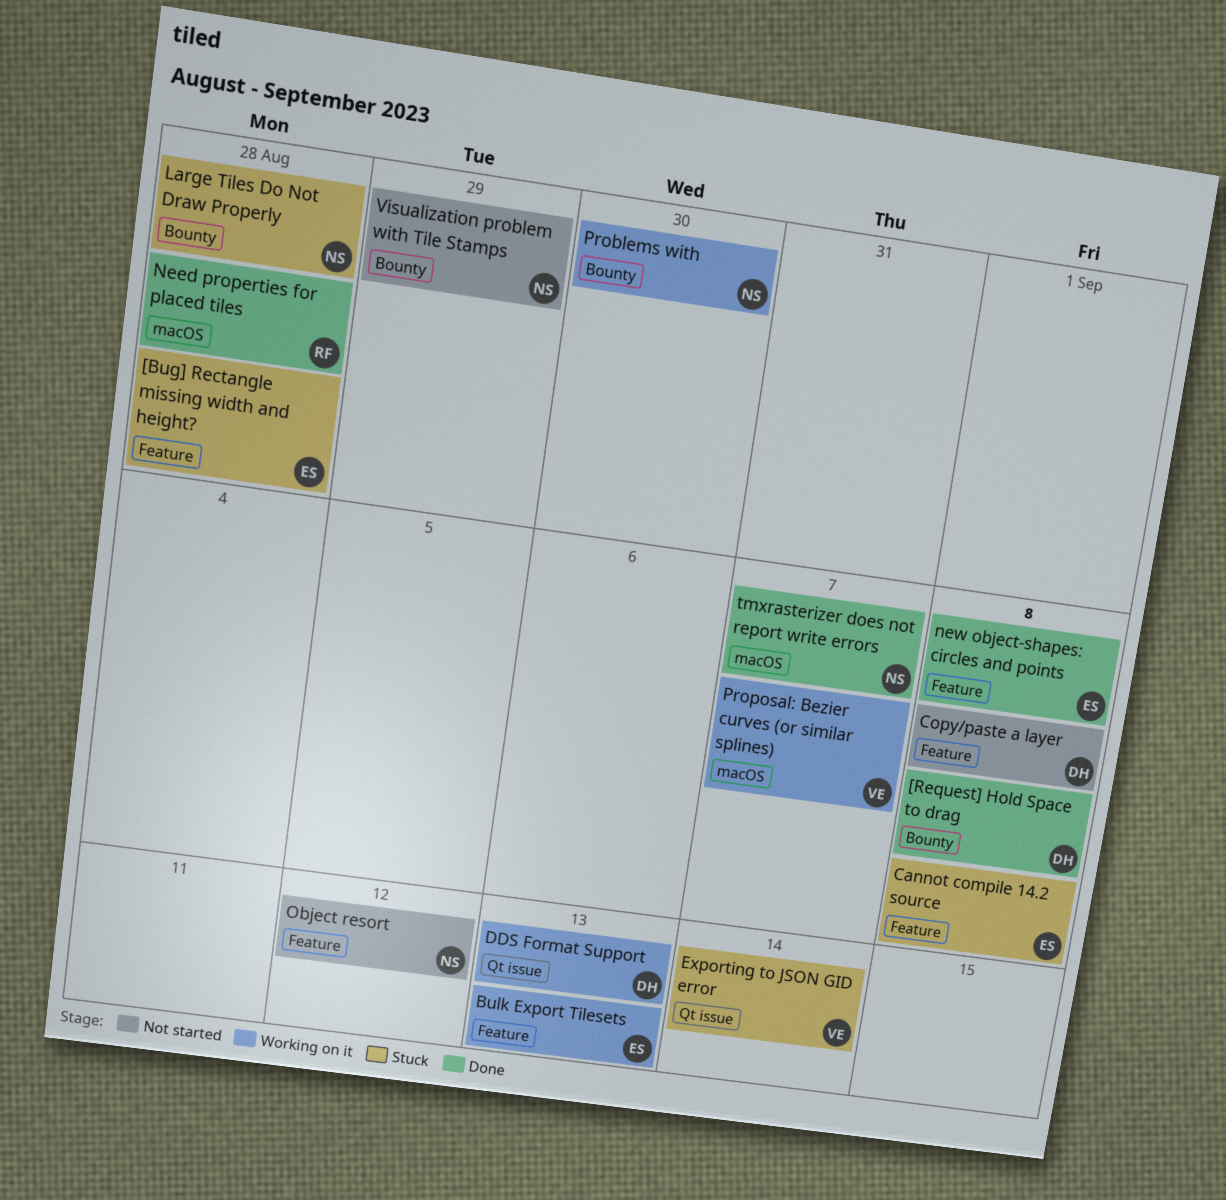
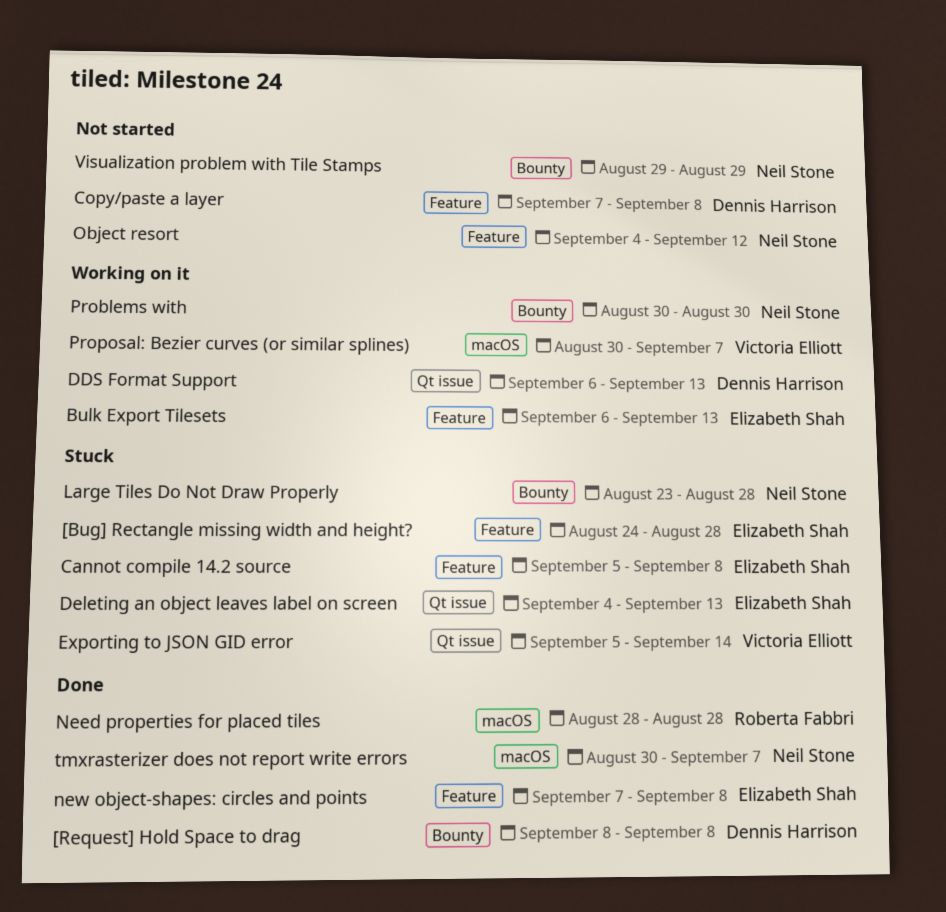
Deleting an object leaves label on screen: none -> present

